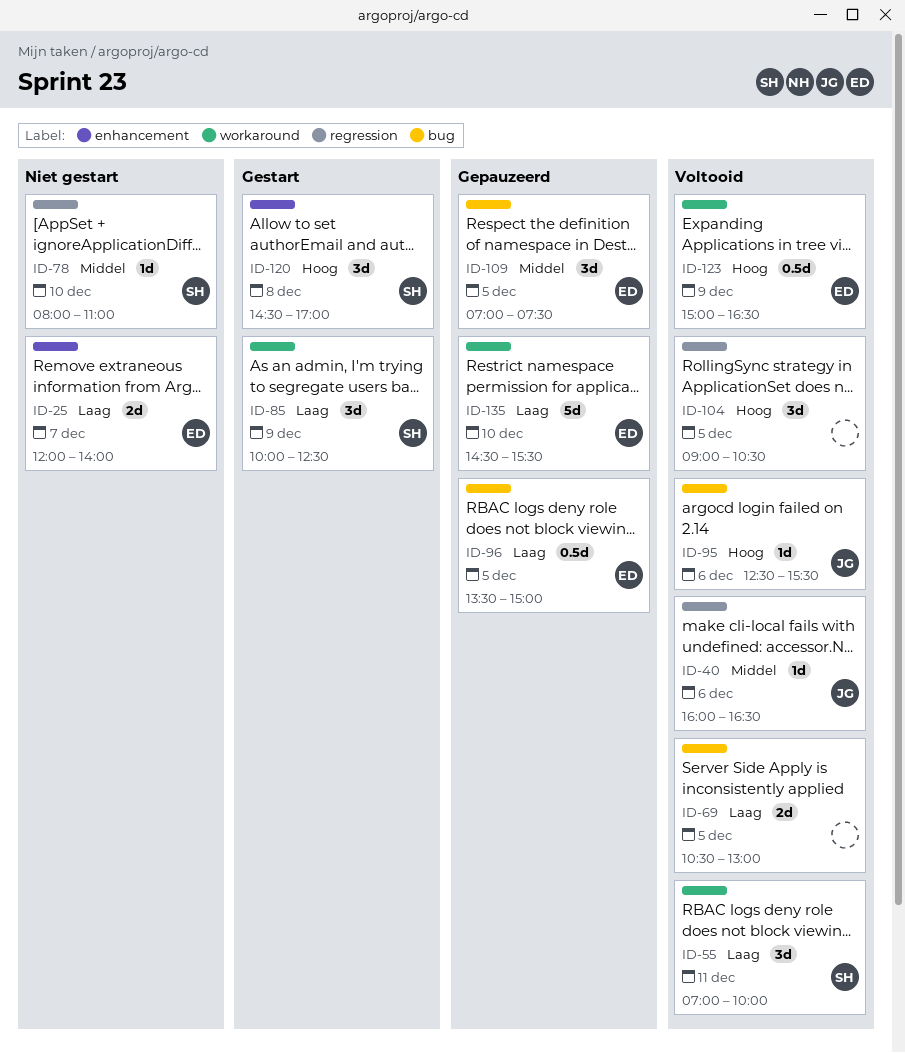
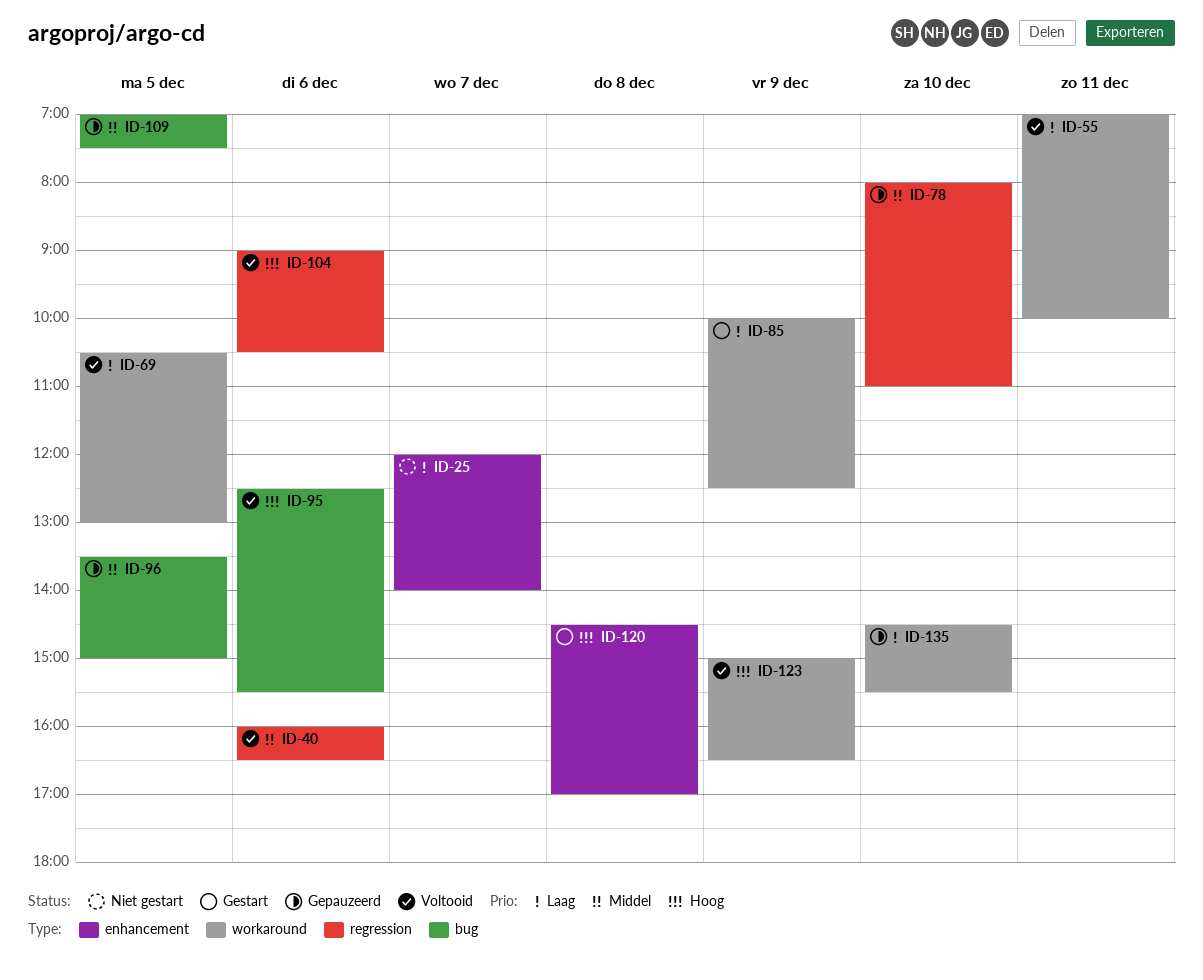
ID-69, label: bug -> workaround
ID-78, status: Niet gestart -> Gepauzeerd
ID-96, priority: Laag -> Middel
ID-104, day: Dec 5 -> Dec 6

